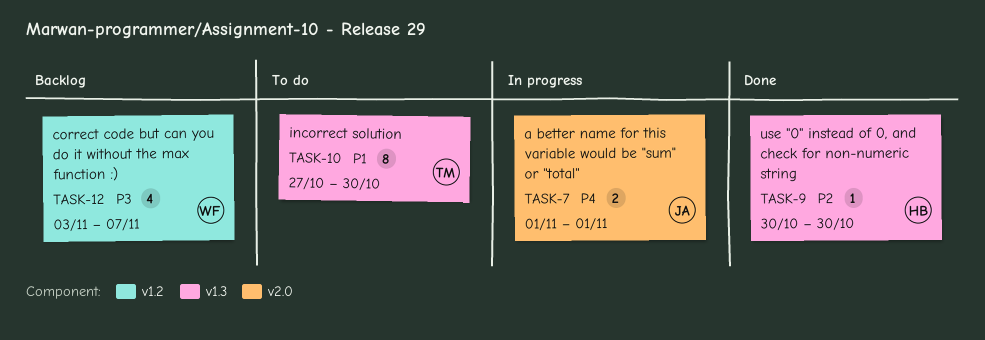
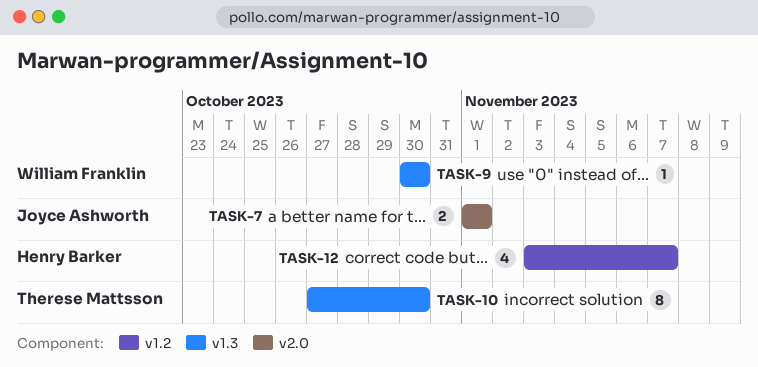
TASK-9, owner: Henry Barker -> William Franklin
TASK-12, owner: William Franklin -> Henry Barker

